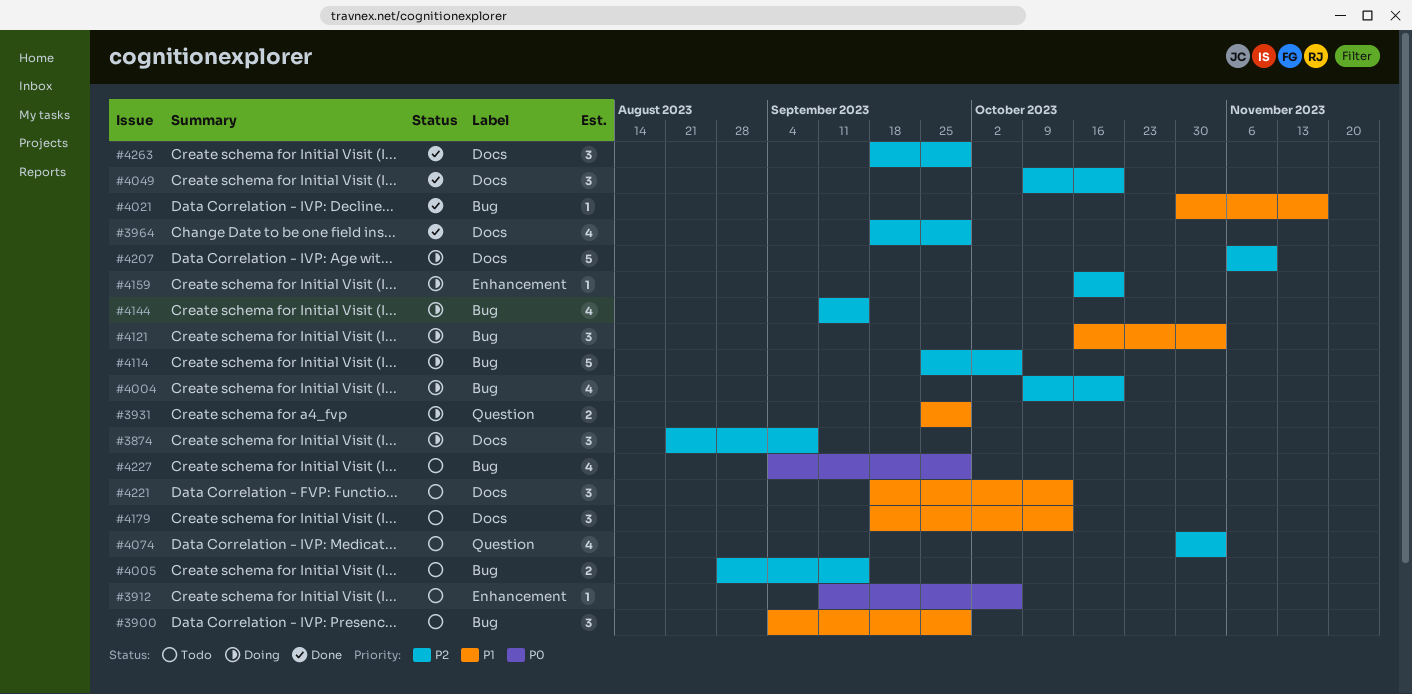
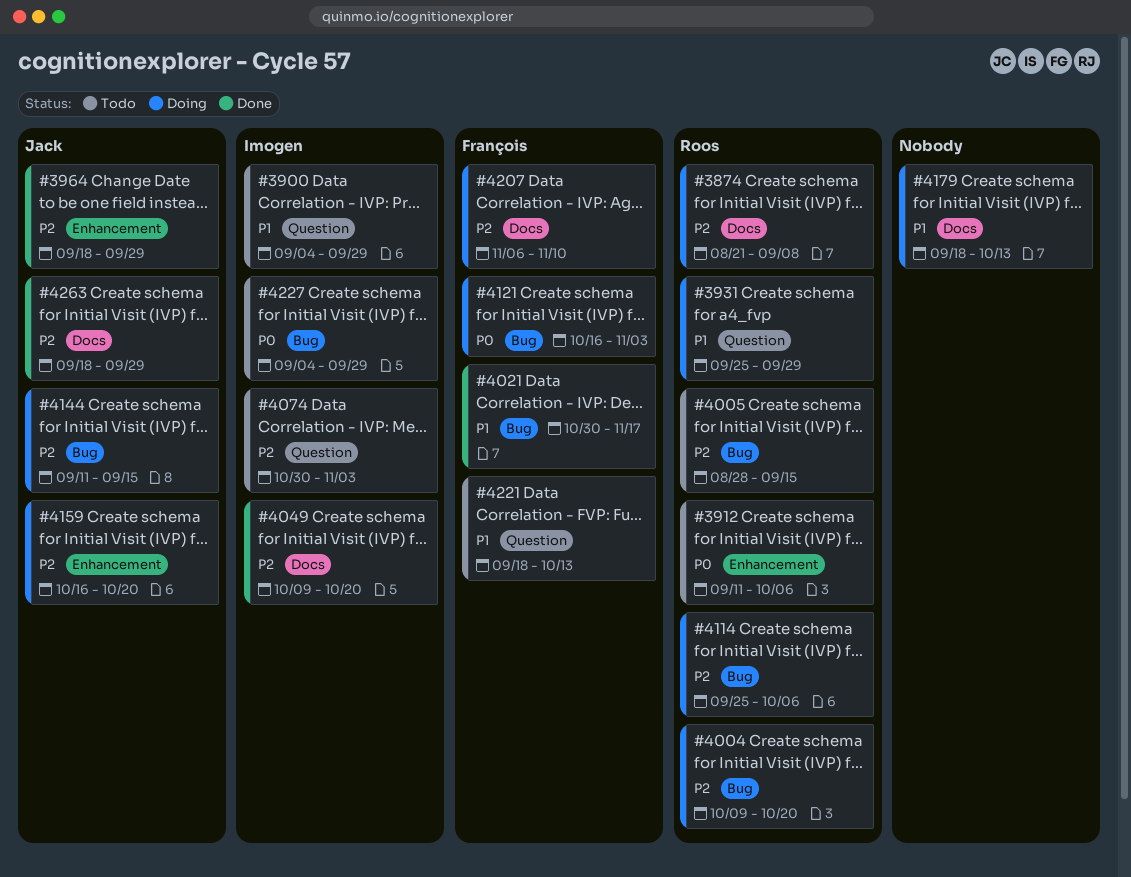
#3900, label: Bug -> Question
#3964, label: Docs -> Enhancement
#4121, priority: P1 -> P0
#4179, status: Todo -> Doing
#4221, label: Docs -> Question

